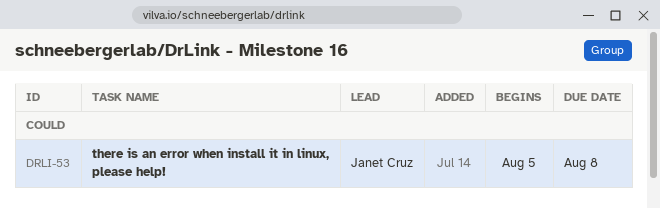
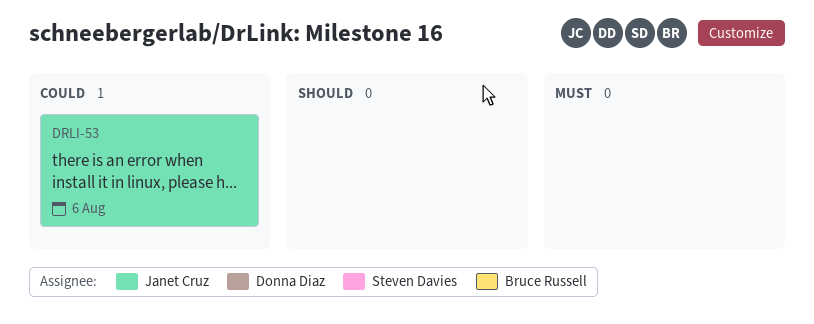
DRLI-53, due: Aug 8 -> Aug 6

